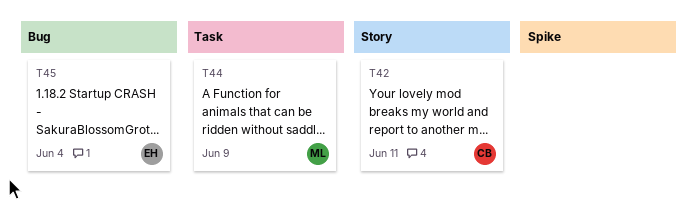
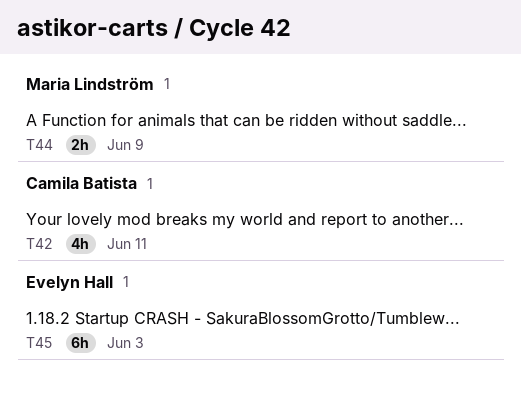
T45, due: Jun 4 -> Jun 3

